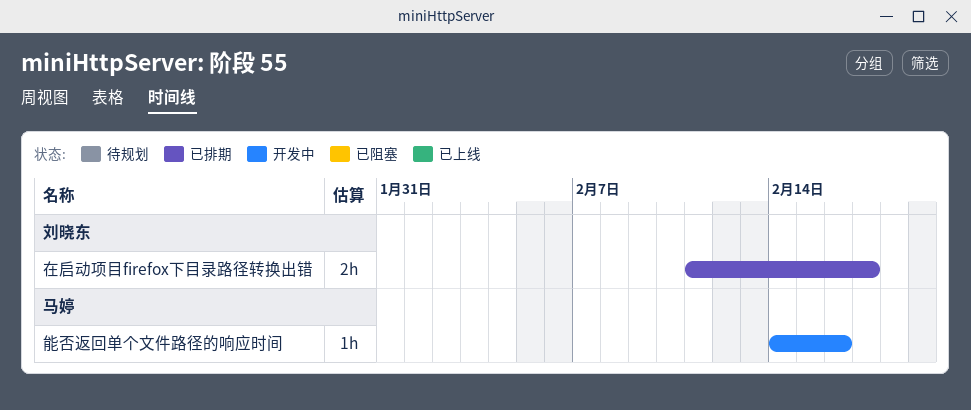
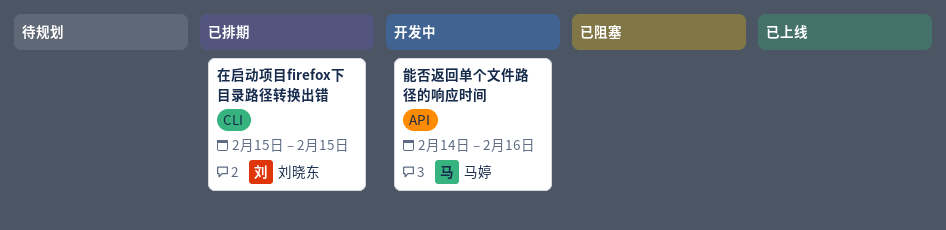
在启动项目firefox下目录路径转换出错, start: Feb 11 -> Feb 15
在启动项目firefox下目录路径转换出错, due: Feb 17 -> Feb 15

